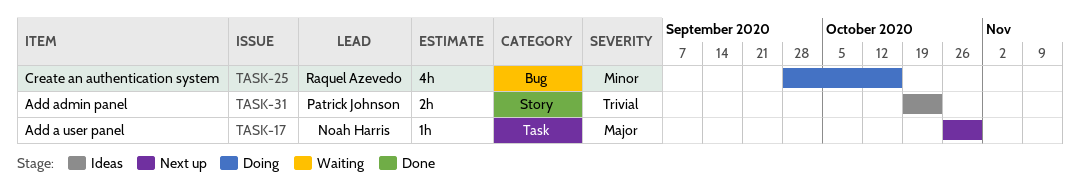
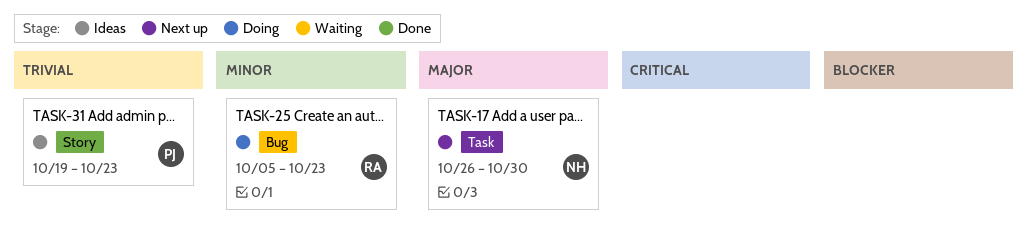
TASK-25, start: Sep 28 -> Oct 5
TASK-25, due: Oct 16 -> Oct 23

